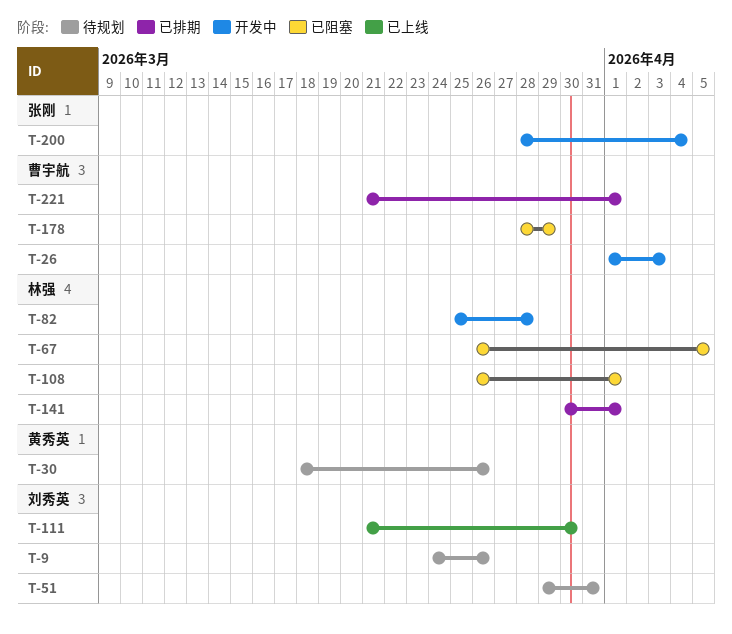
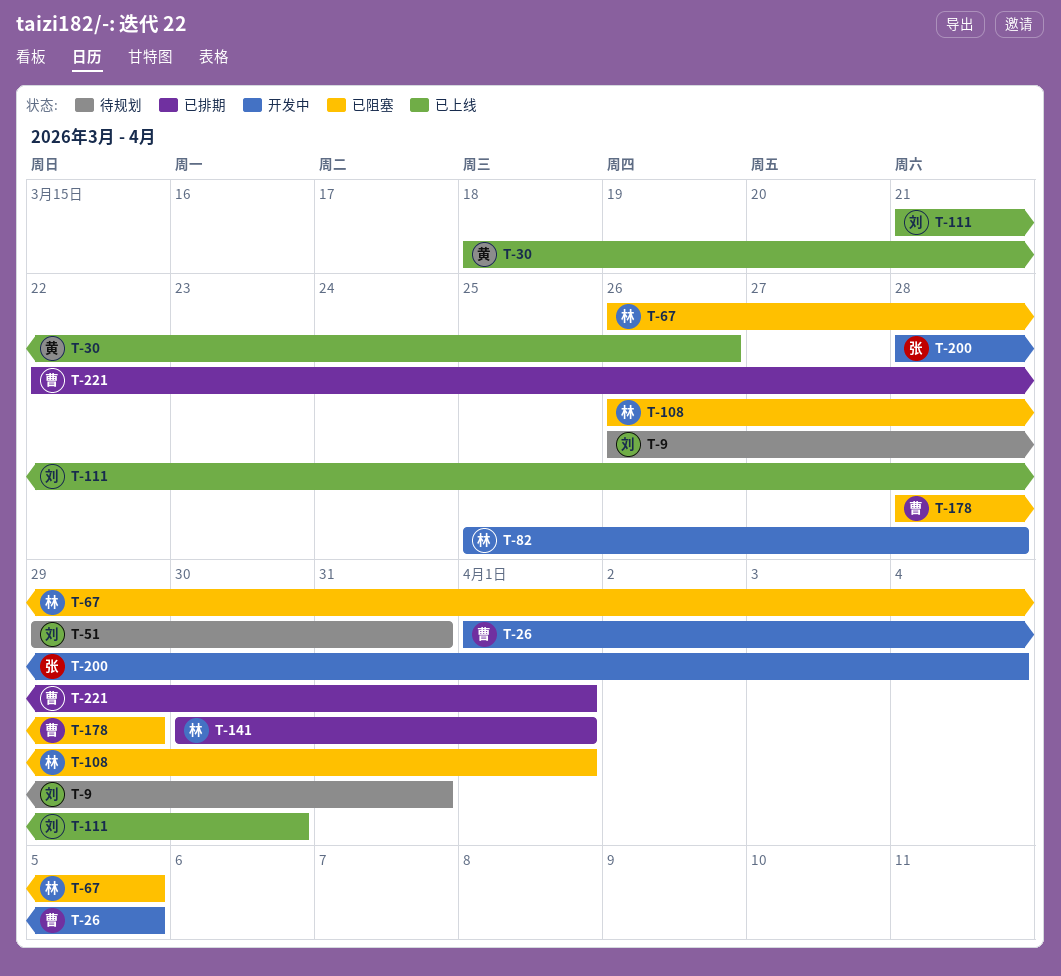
T-9, start: Mar 24 -> Mar 26
T-9, due: Mar 26 -> Mar 31
T-26, due: Apr 3 -> Apr 5
T-30, status: 待规划 -> 已上线
T-221, start: Mar 21 -> Mar 22

